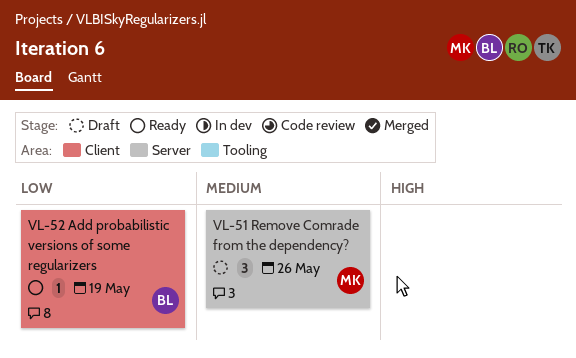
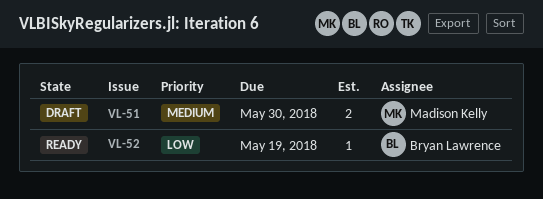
VL-51, estimate: 3 -> 2
VL-51, due: May 26 -> May 30

